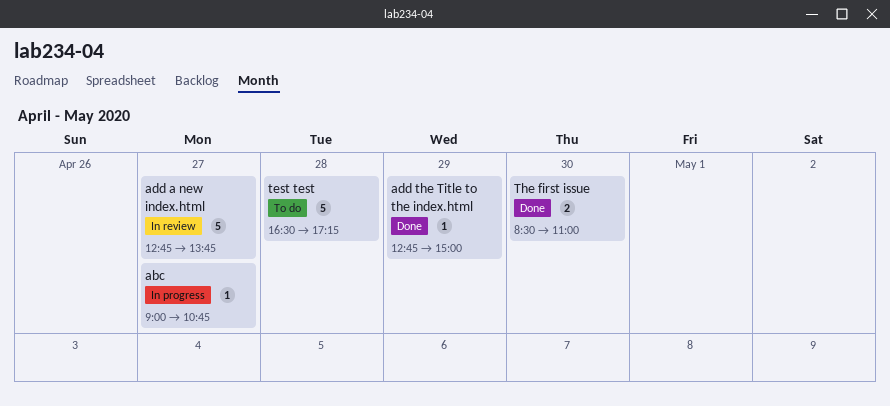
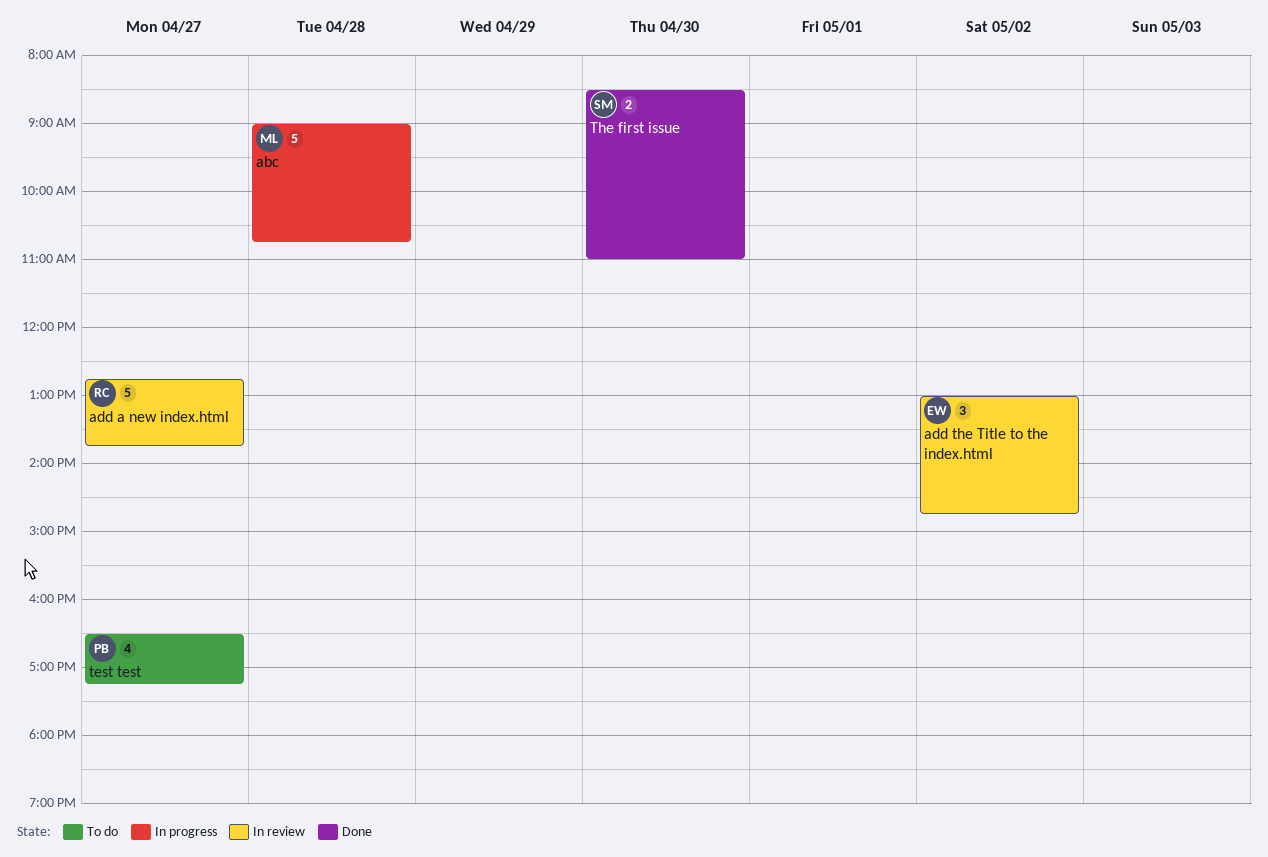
abc, estimate: 1 -> 5
abc, day: Apr 27 -> Apr 28
add the Title to the index.html, status: Done -> In review
add the Title to the index.html, estimate: 1 -> 3
add the Title to the index.html, day: Apr 29 -> May 2
add the Title to the index.html, begins: 12:45 -> 13:00
add the Title to the index.html, ends: 15:00 -> 14:45
test test, estimate: 5 -> 4
test test, day: Apr 28 -> Apr 27

